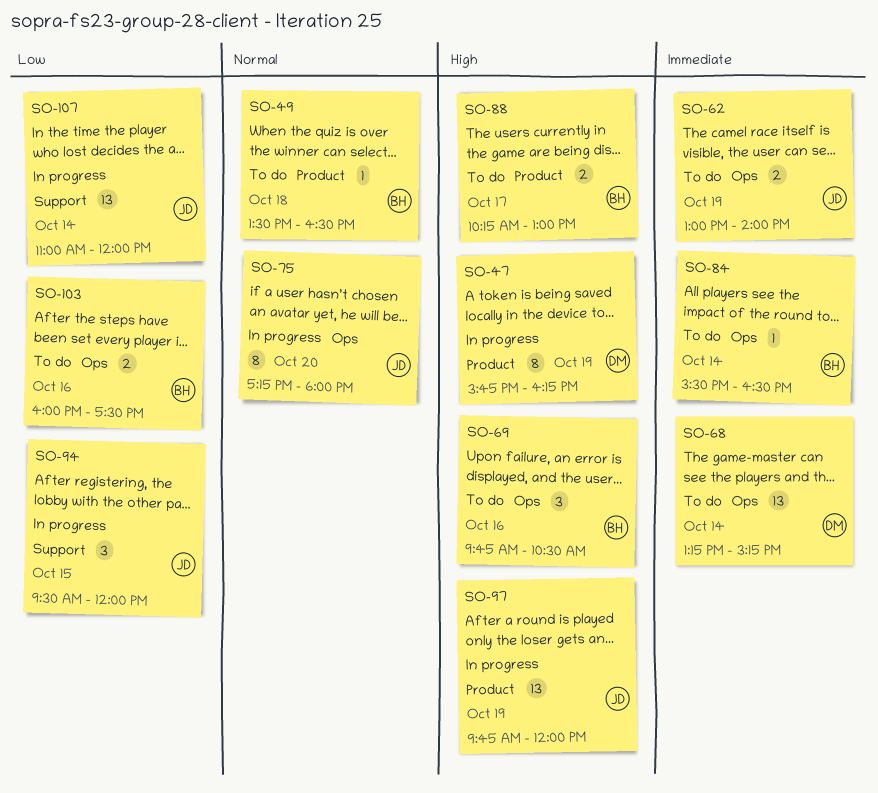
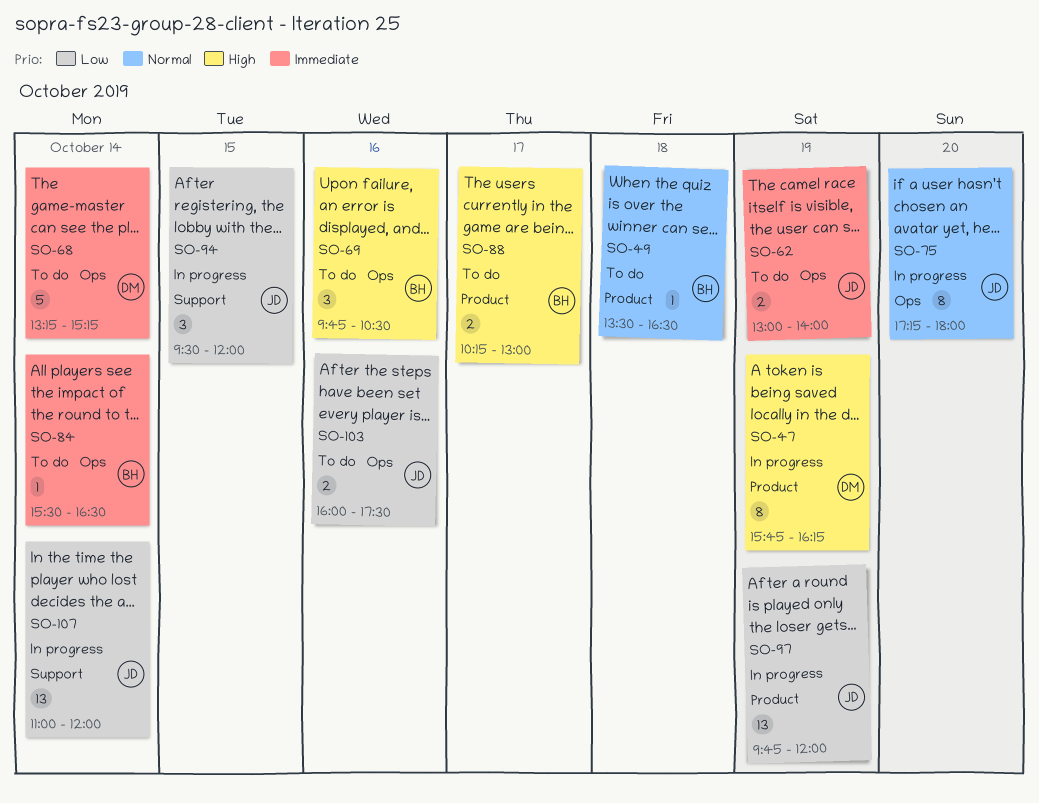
SO-68, estimate: 13 -> 5
SO-97, priority: High -> Low
SO-103, owner: BH -> JD

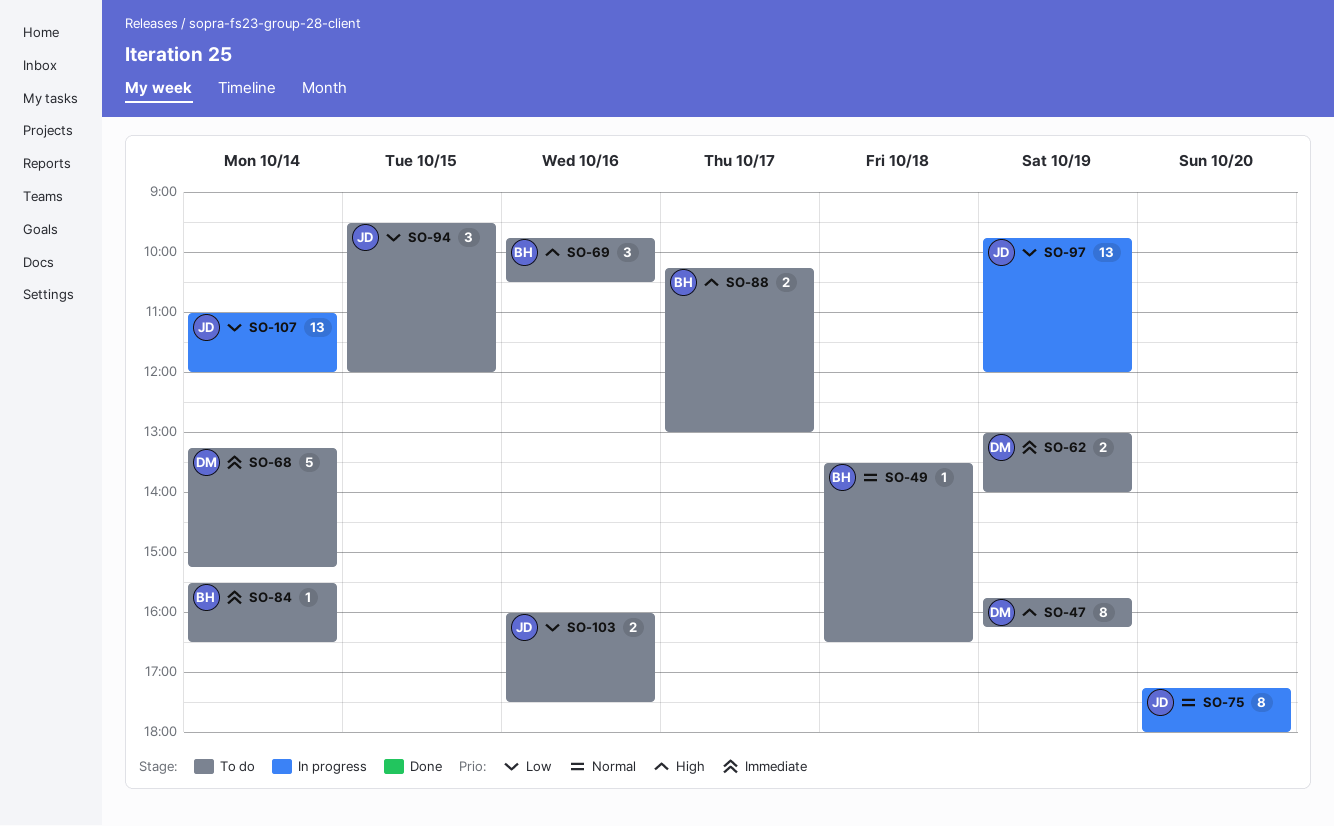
SO-47, status: In progress -> To do
SO-62, owner: JD -> DM
SO-94, status: In progress -> To do

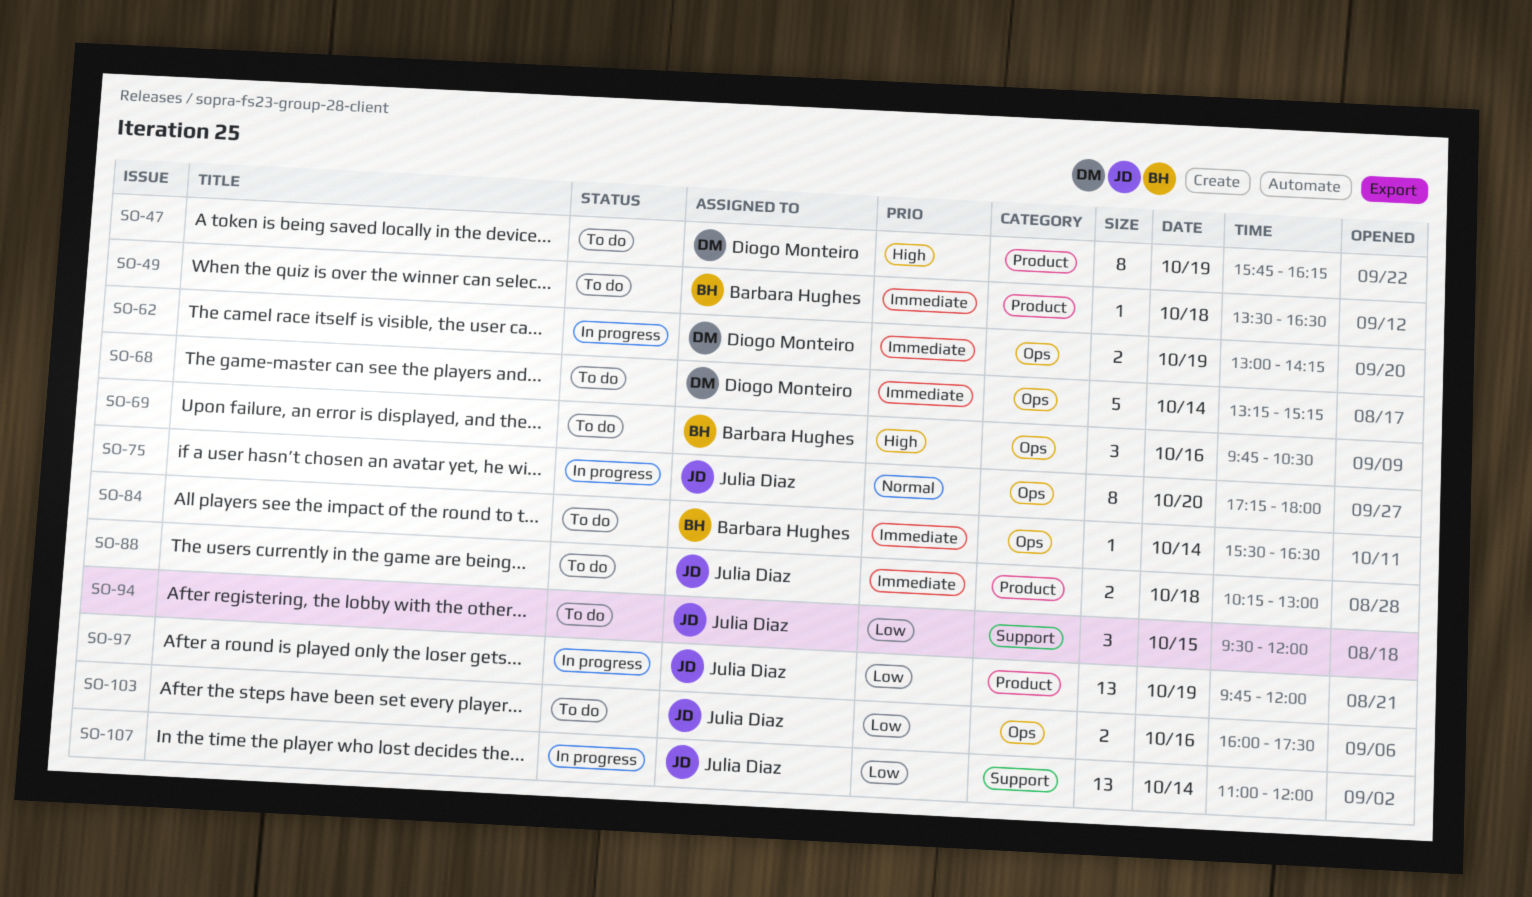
SO-49, priority: Normal -> Immediate
SO-62, status: To do -> In progress
SO-62, ends: 14:00 -> 14:15
SO-88, owner: Barbara Hughes -> Julia Diaz
SO-88, priority: High -> Immediate
SO-88, day: Oct 17 -> Oct 18

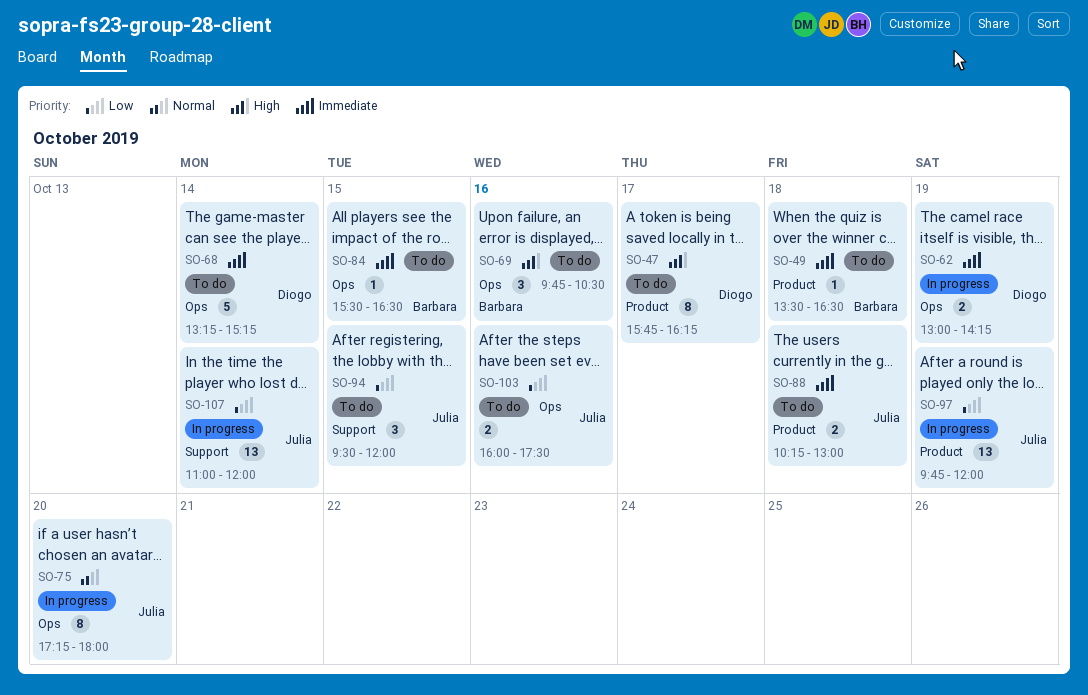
SO-47, day: Oct 19 -> Oct 17
SO-84, day: Oct 14 -> Oct 15

